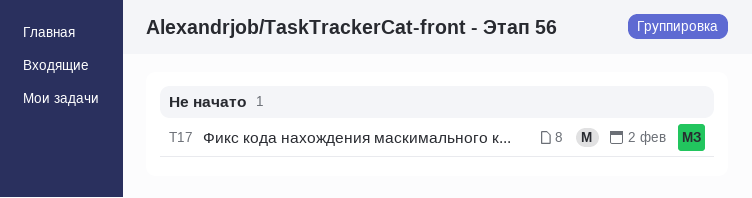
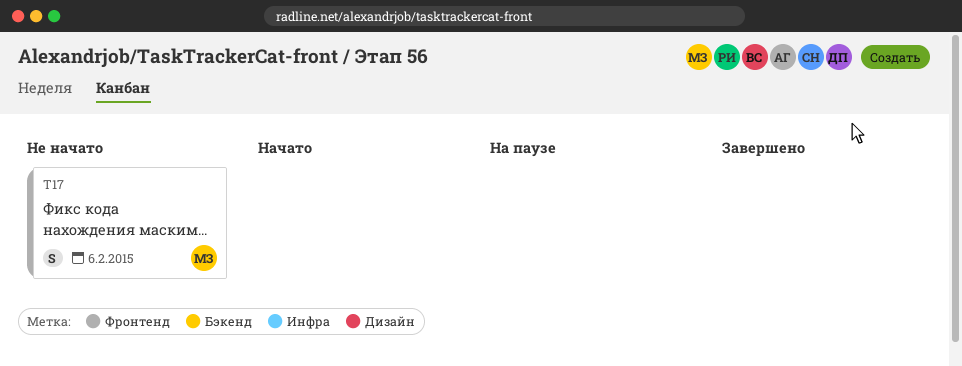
T17, estimate: M -> S
T17, due: Feb 2 -> Feb 6

